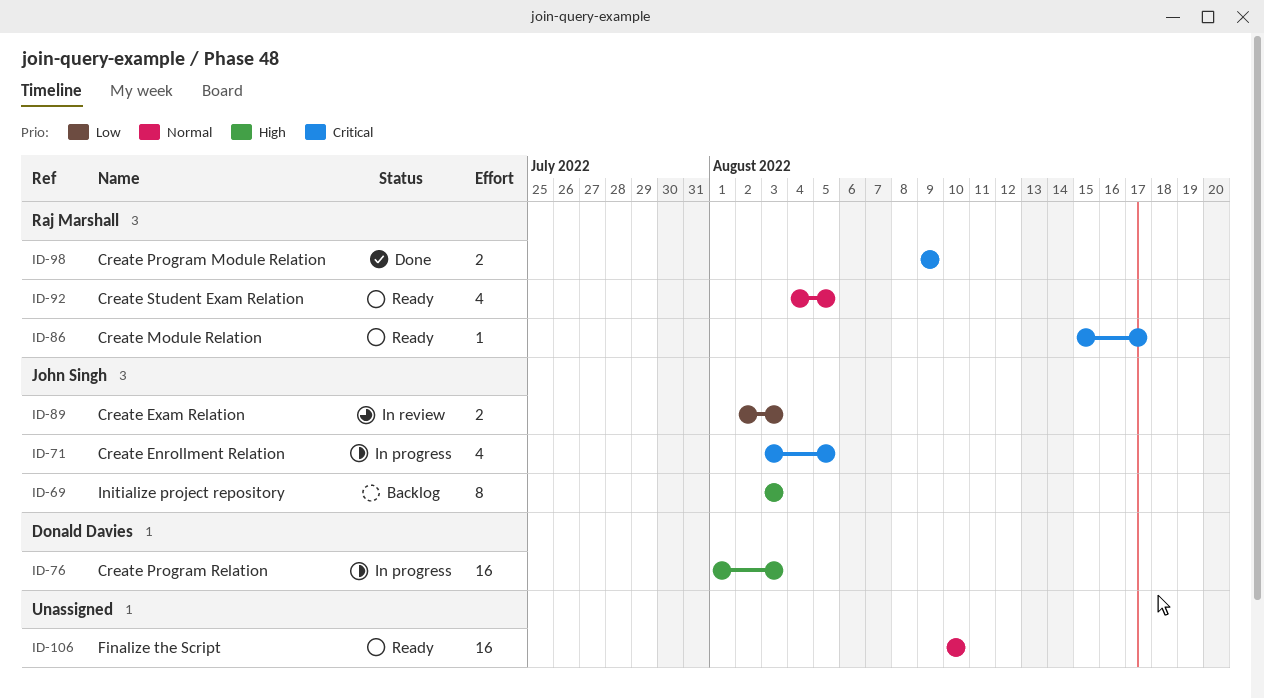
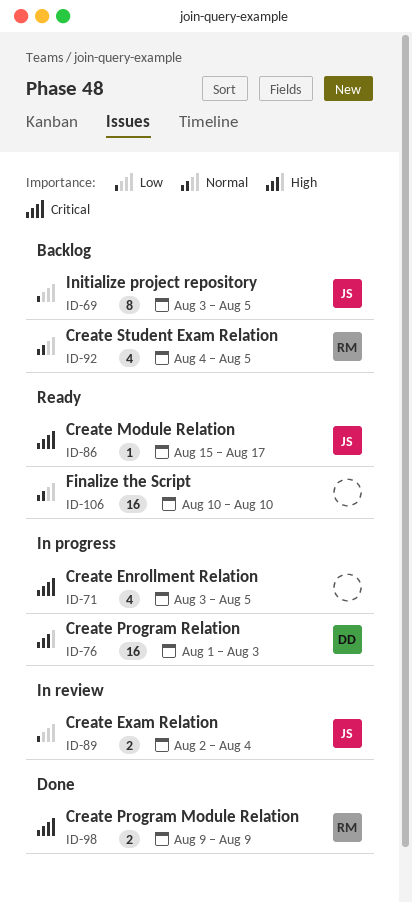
ID-69, priority: High -> Low
ID-69, due: Aug 3 -> Aug 5
ID-71, owner: John Singh -> none
ID-86, owner: Raj Marshall -> John Singh
ID-89, due: Aug 3 -> Aug 4
ID-92, status: Ready -> Backlog

